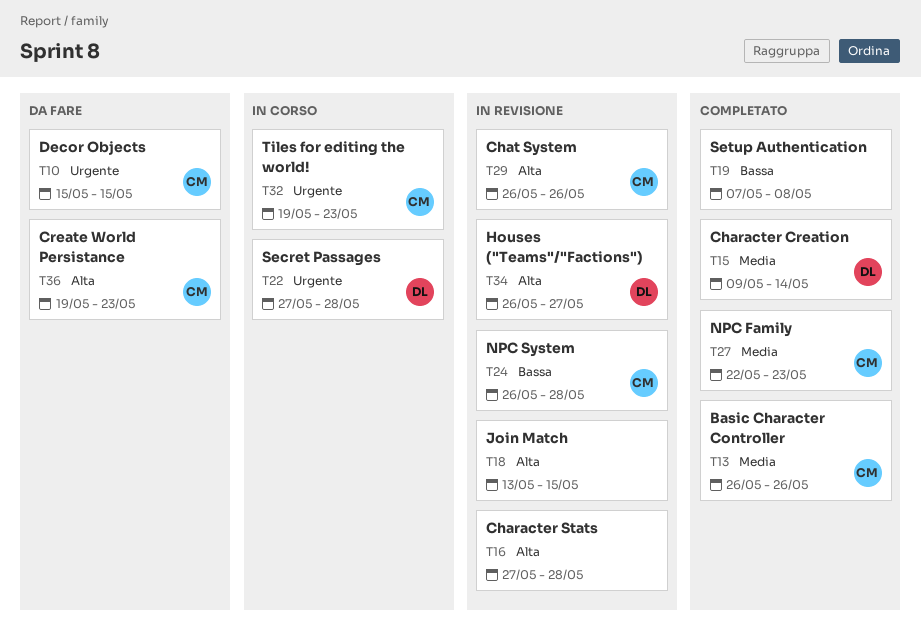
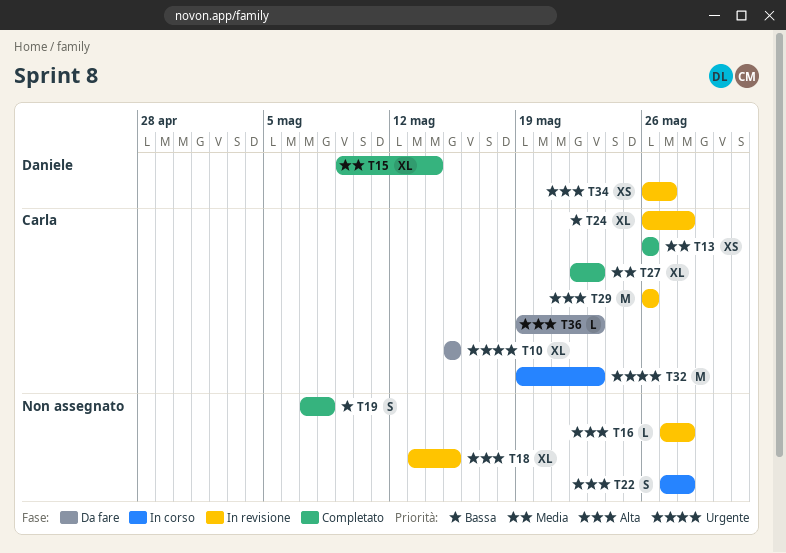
T22, owner: Daniele -> none
T22, priority: Urgente -> Alta

